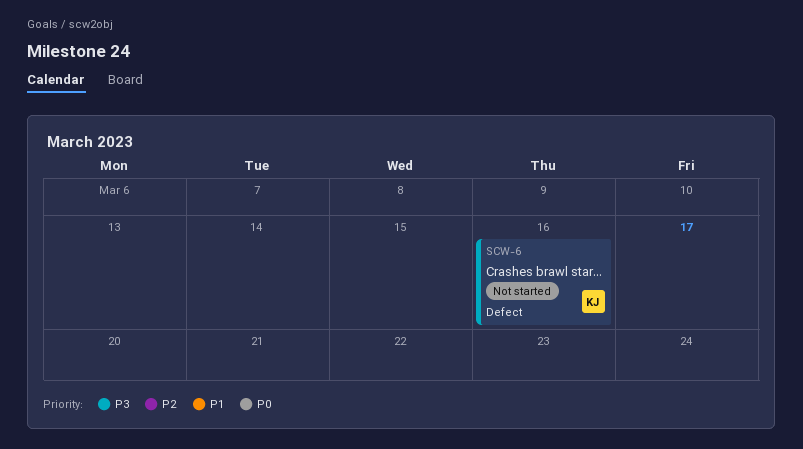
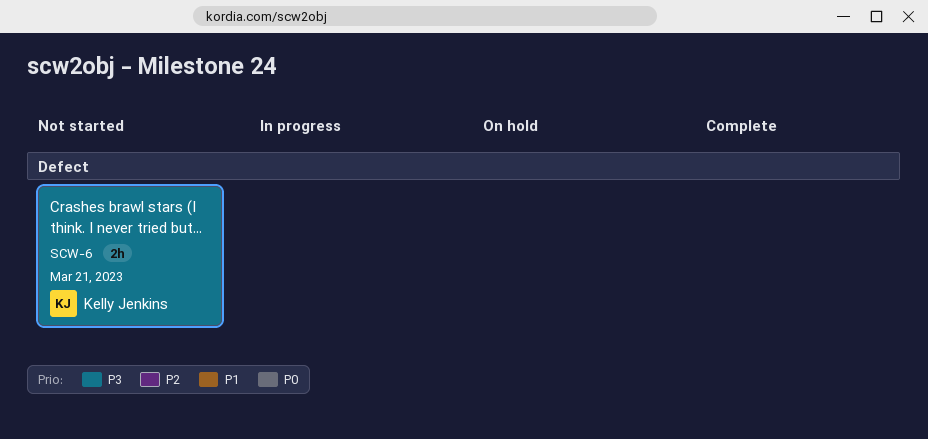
SCW-6, due: Mar 16 -> Mar 21

